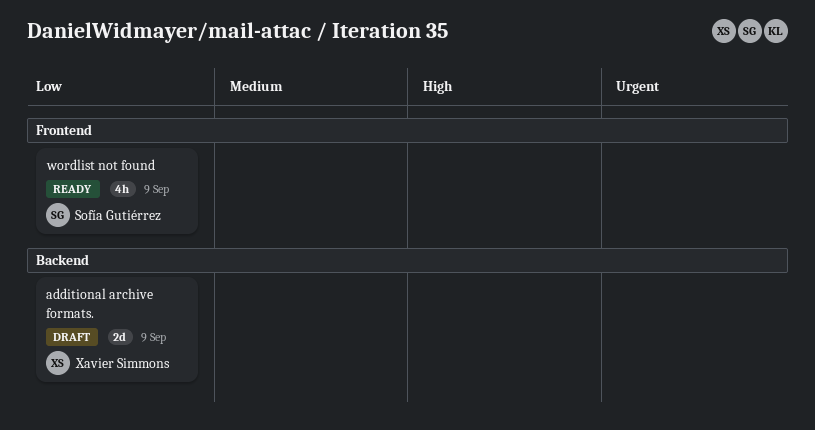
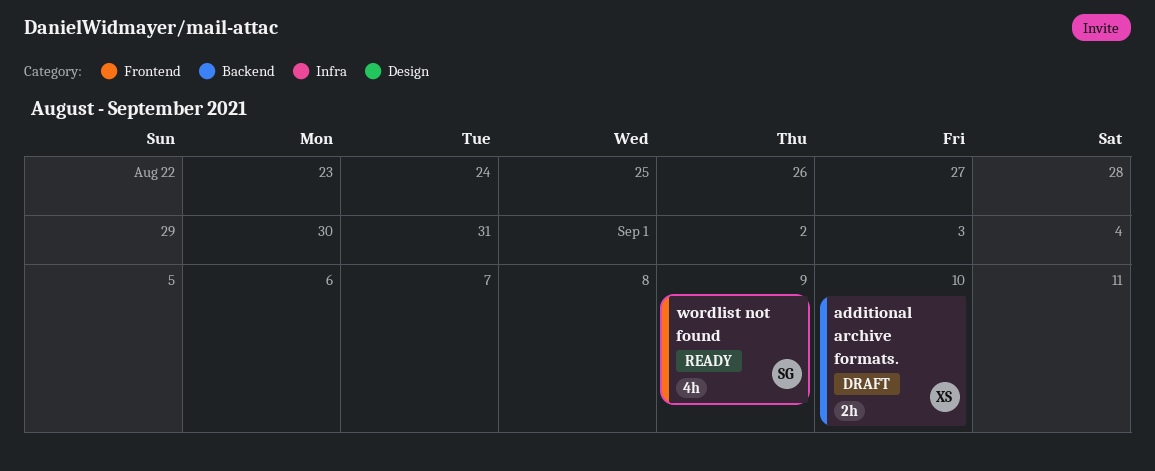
additional archive formats., estimate: 2d -> 2h
additional archive formats., due: Sep 9 -> Sep 10

